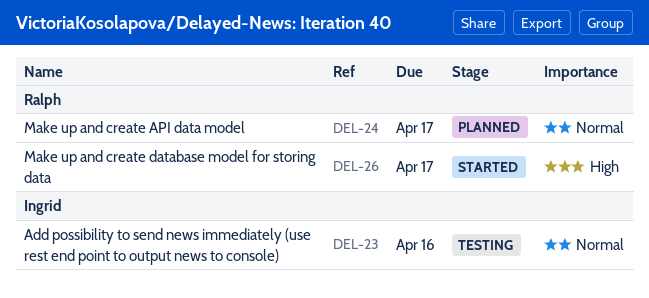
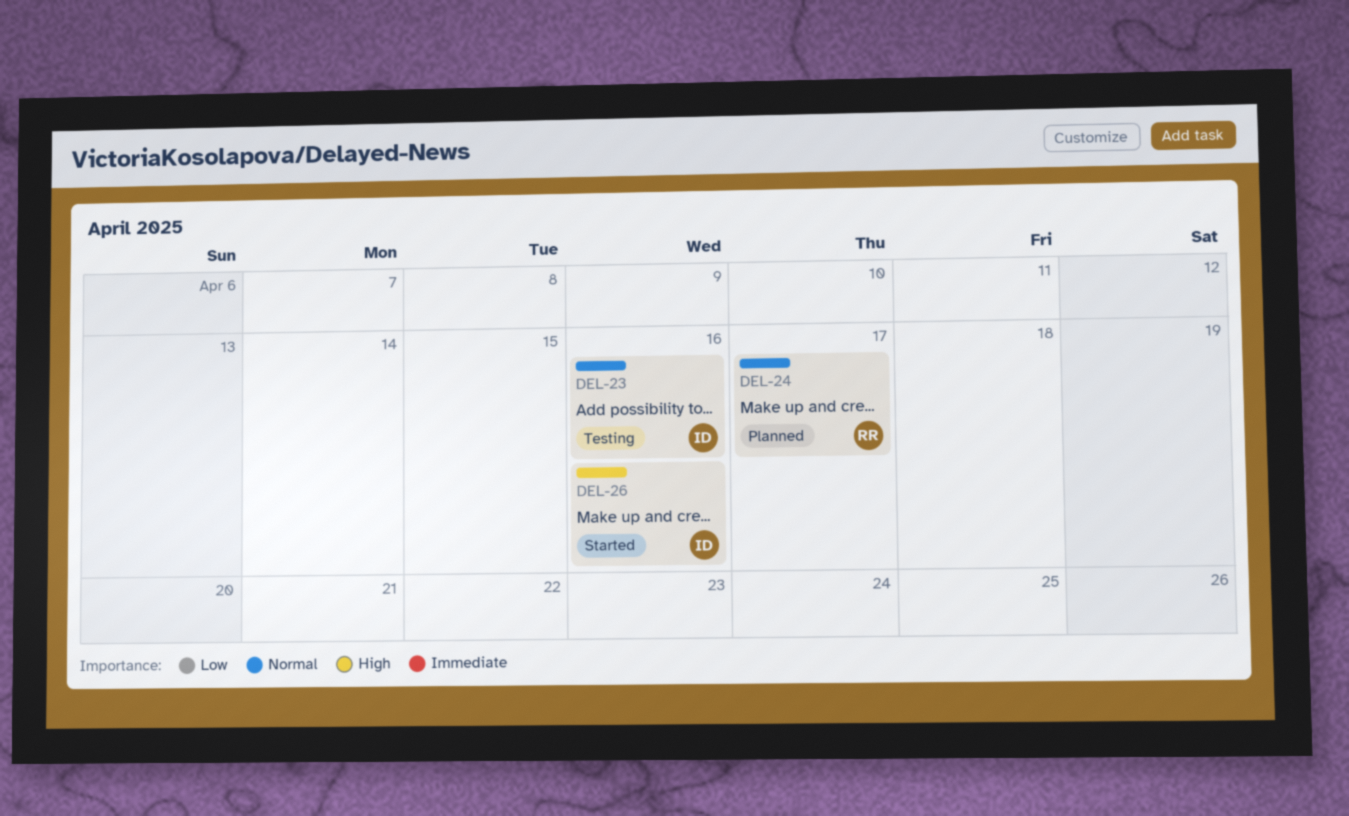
DEL-26, owner: Ralph -> Ingrid
DEL-26, due: Apr 17 -> Apr 16

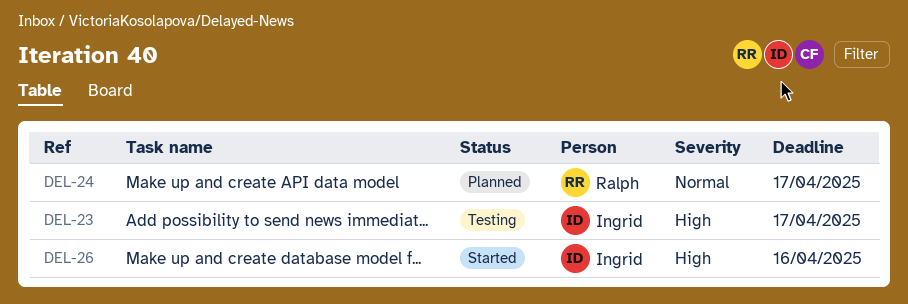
DEL-23, priority: Normal -> High
DEL-23, due: Apr 16 -> Apr 17

